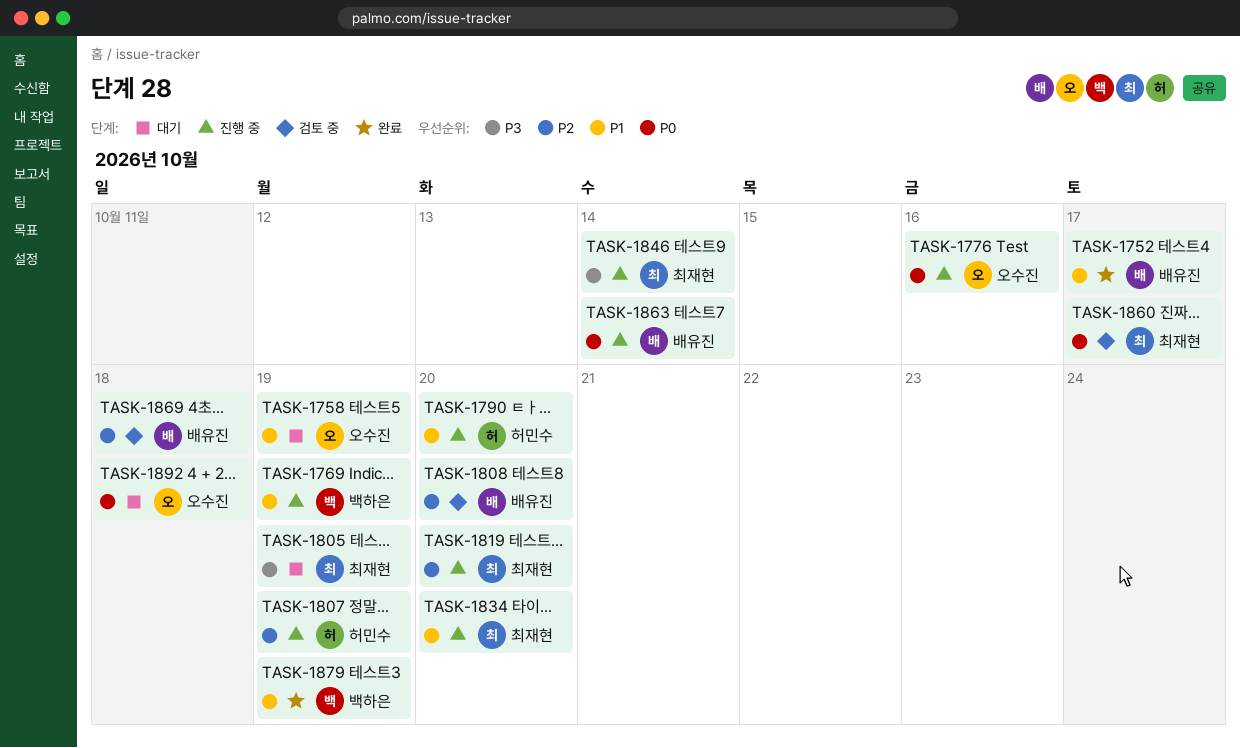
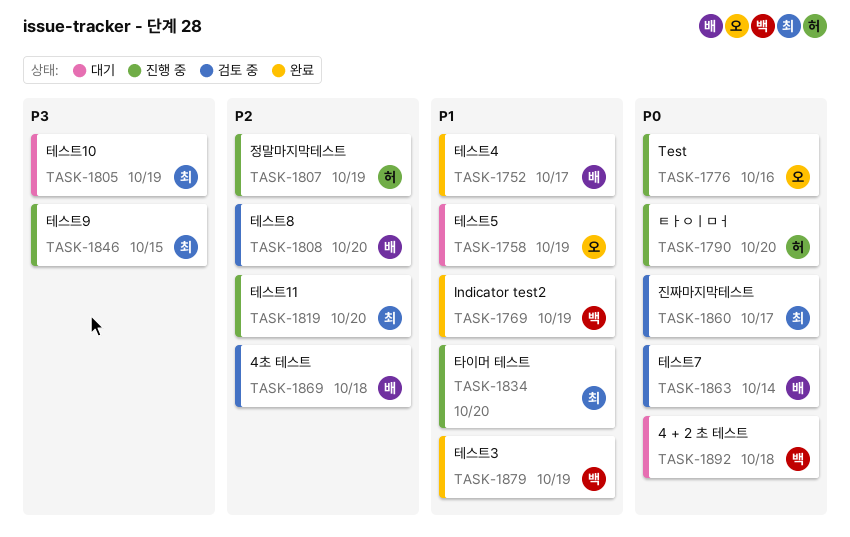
TASK-1769, status: 진행 중 -> 완료
TASK-1790, priority: P1 -> P0
TASK-1846, due: Oct 14 -> Oct 15
TASK-1863, status: 진행 중 -> 검토 중
TASK-1892, owner: 오수진 -> 백하은

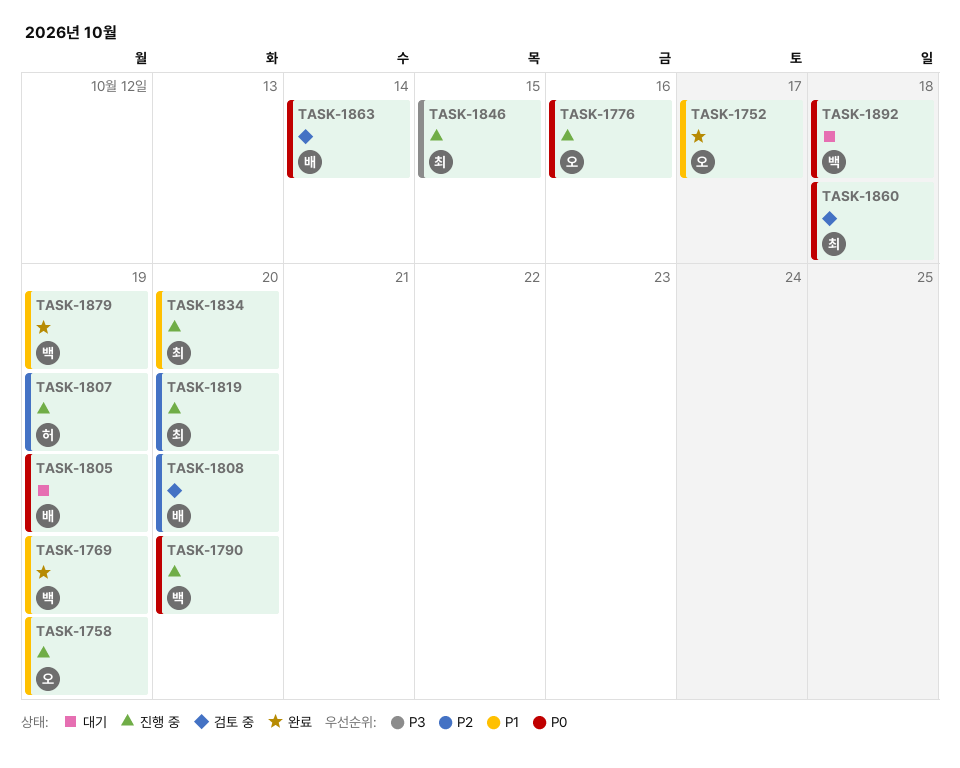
TASK-1752, owner: 배 -> 오
TASK-1758, status: 대기 -> 진행 중
TASK-1790, owner: 허 -> 백
TASK-1805, owner: 최 -> 배
TASK-1805, priority: P3 -> P0
TASK-1860, due: Oct 17 -> Oct 18
TASK-1869: present -> none

